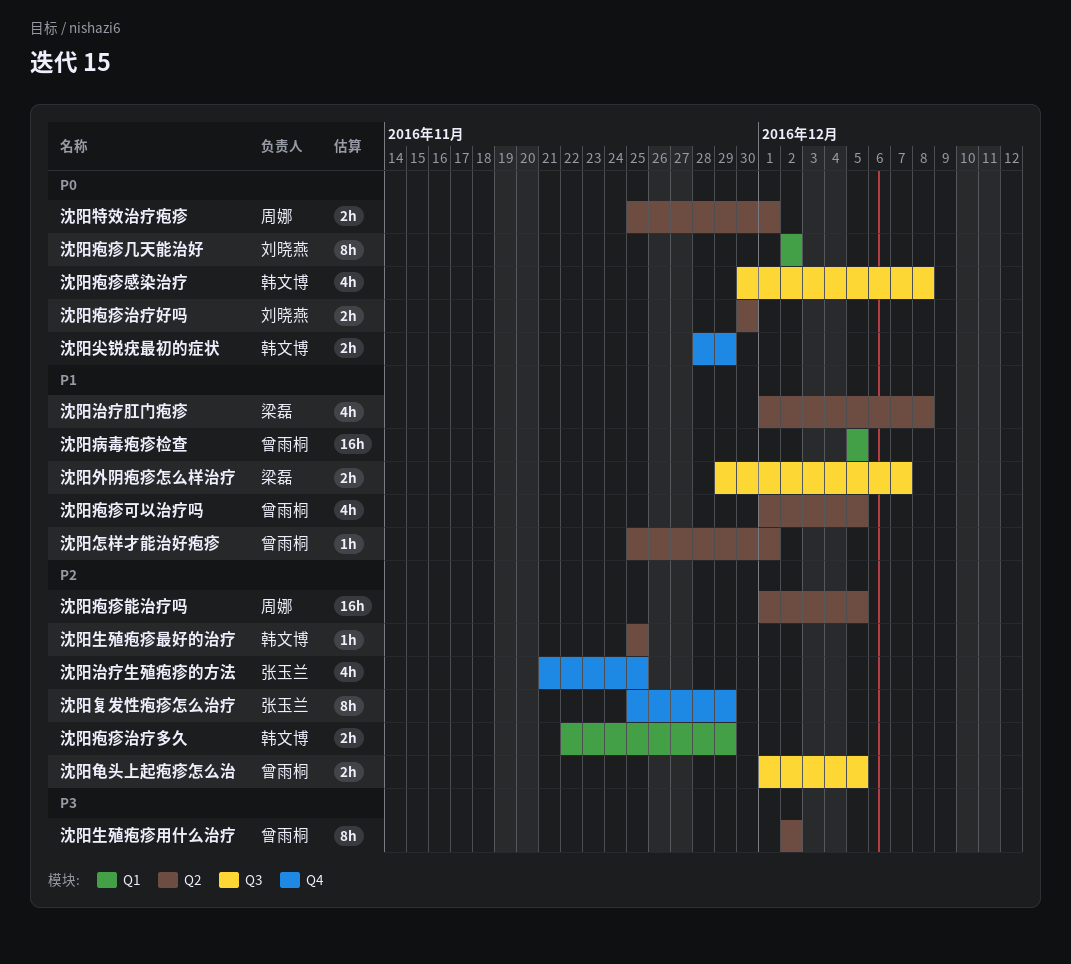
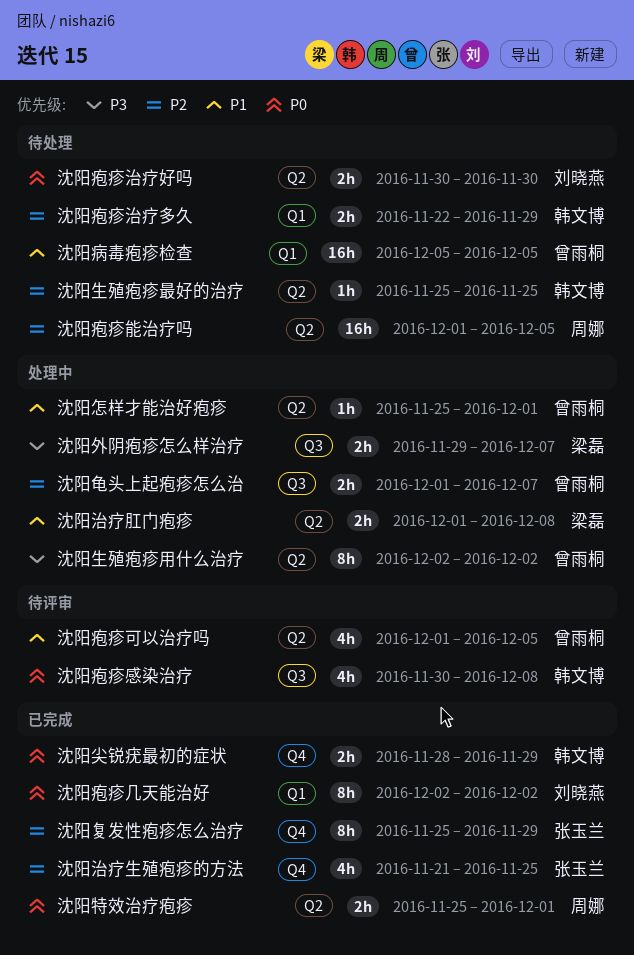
沈阳外阴疱疹怎么样治疗, priority: P1 -> P3
沈阳治疗肛门疱疹, estimate: 4h -> 2h
沈阳龟头上起疱疹怎么治, due: Dec 5 -> Dec 7

